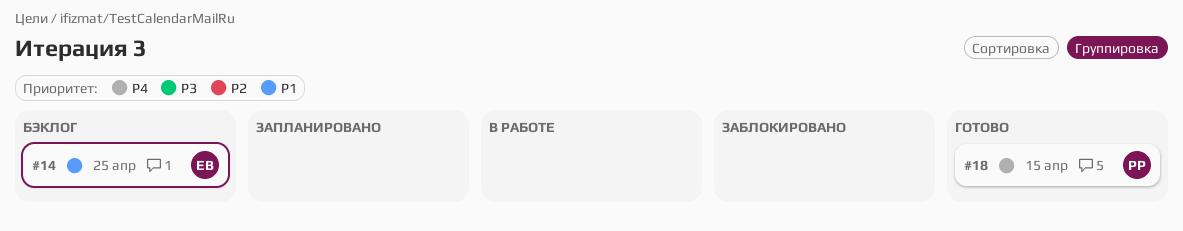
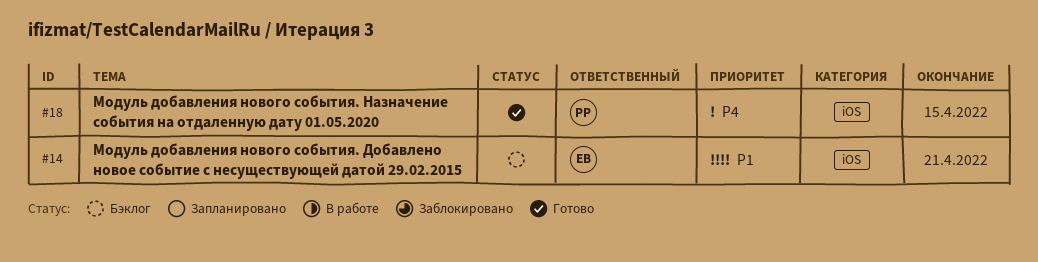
#14, due: Apr 25 -> Apr 21

